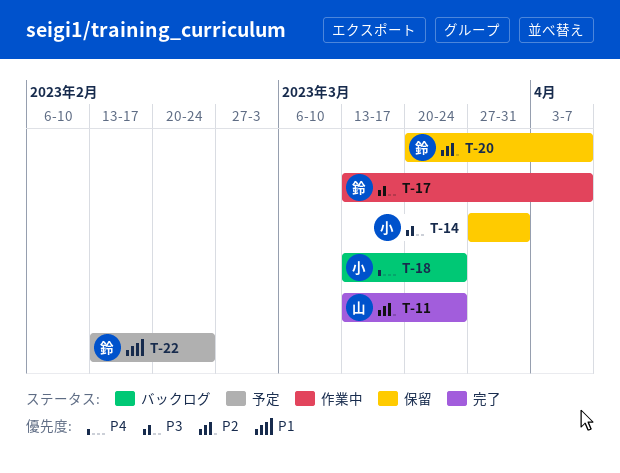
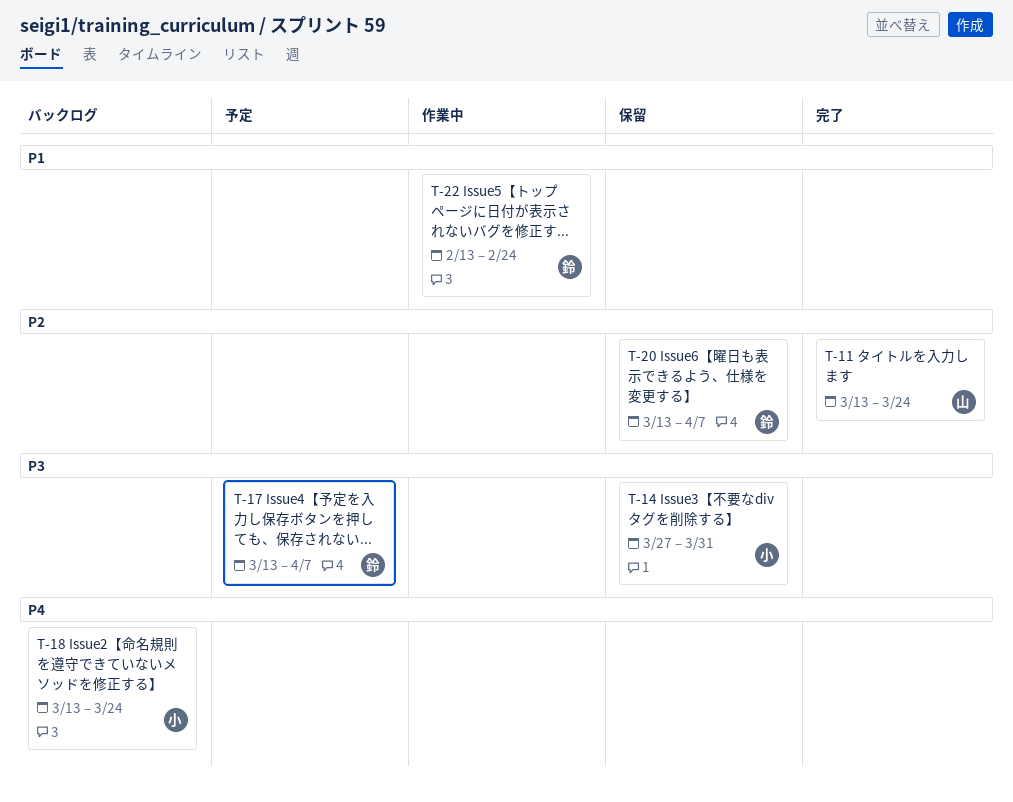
T-17, status: 作業中 -> 予定
T-20, start: Mar 20 -> Mar 13
T-22, status: 予定 -> 作業中

